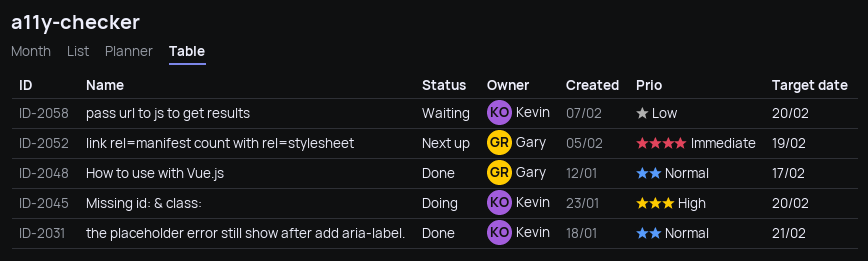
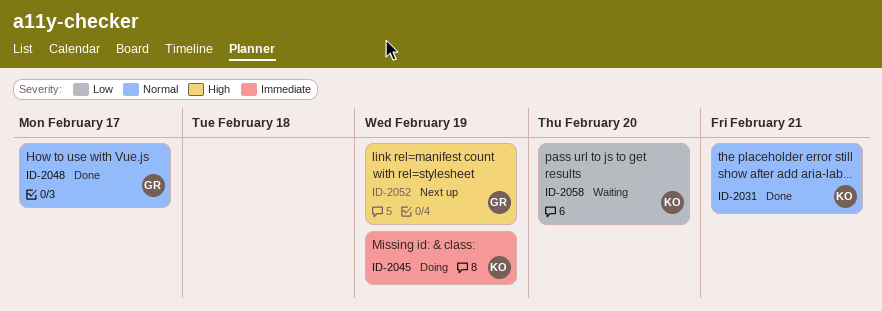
ID-2045, priority: High -> Immediate
ID-2045, due: Feb 20 -> Feb 19
ID-2052, priority: Immediate -> High

